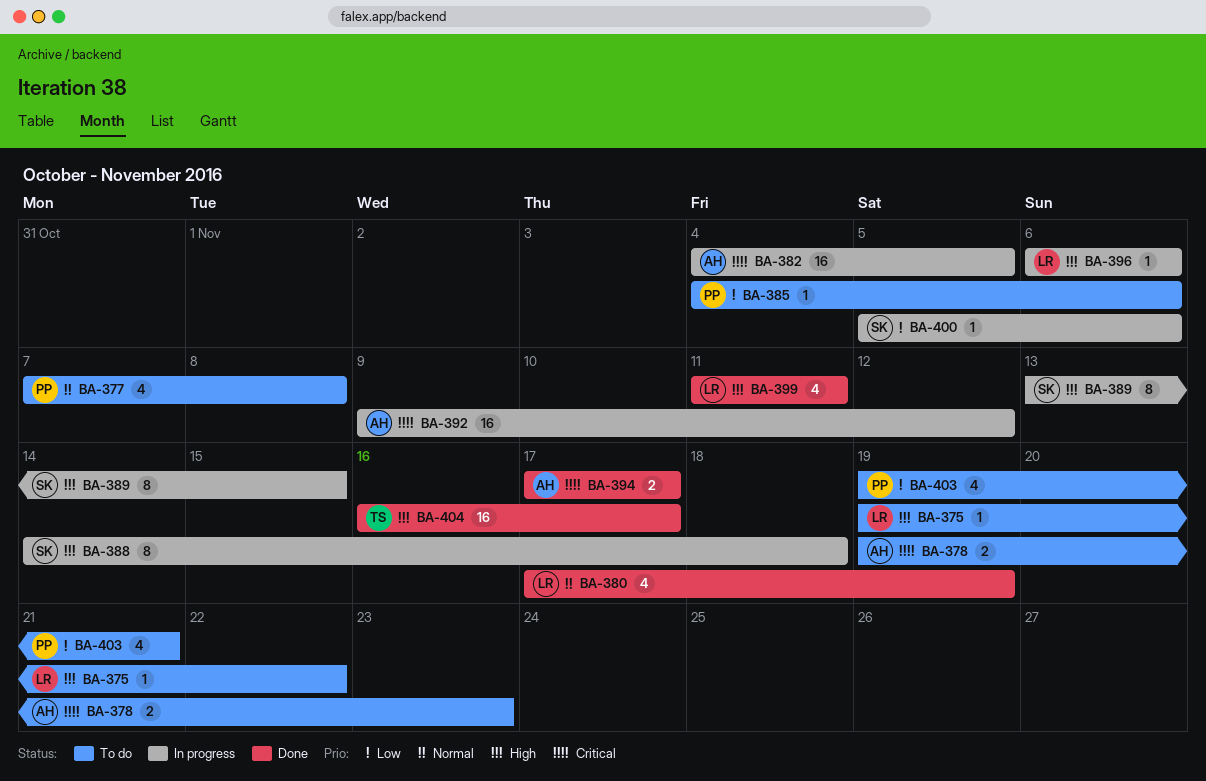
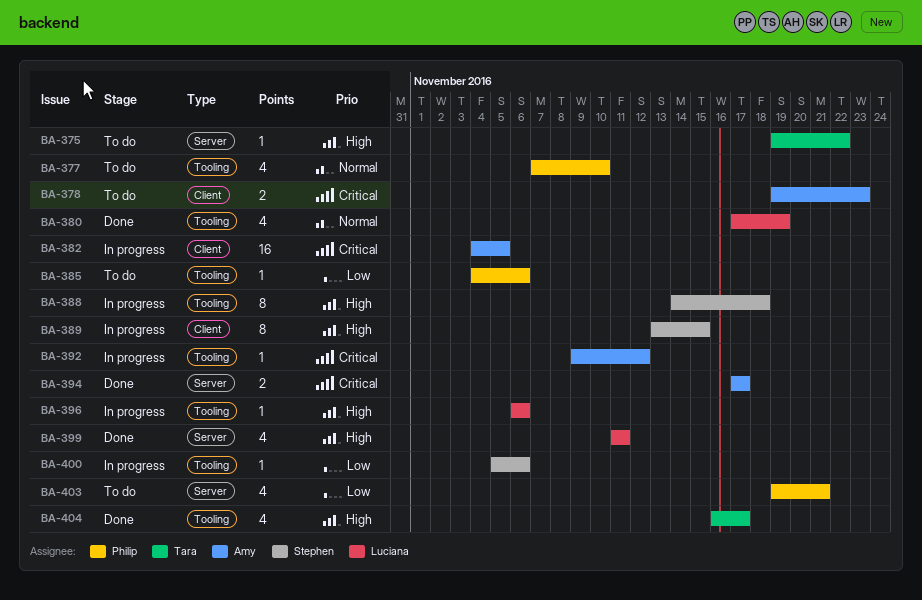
BA-375, owner: Luciana -> Tara
BA-377, due: Nov 8 -> Nov 10
BA-392, estimate: 16 -> 1
BA-404, estimate: 16 -> 4

